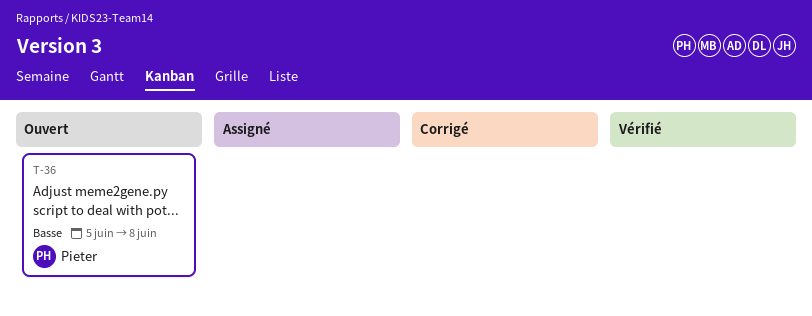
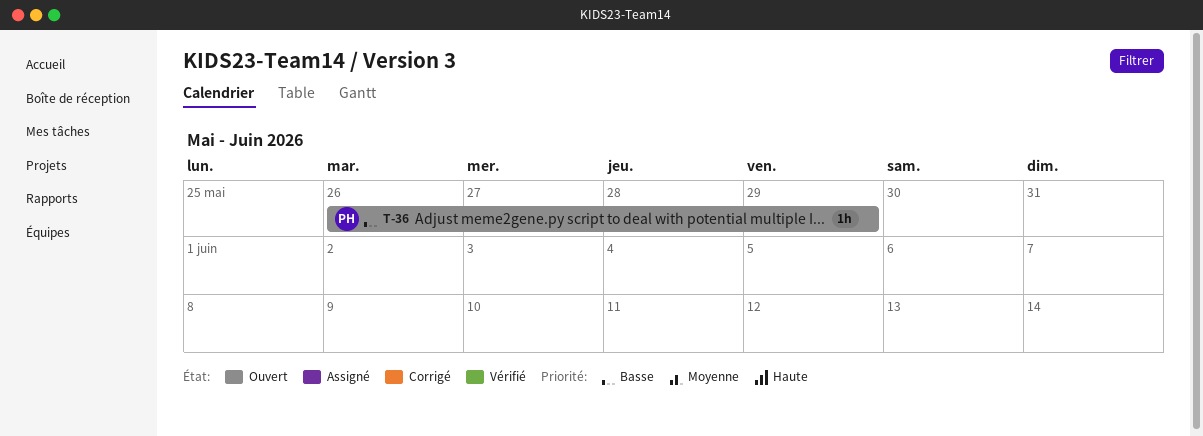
T-36, start: Jun 5 -> May 26
T-36, due: Jun 8 -> May 29

